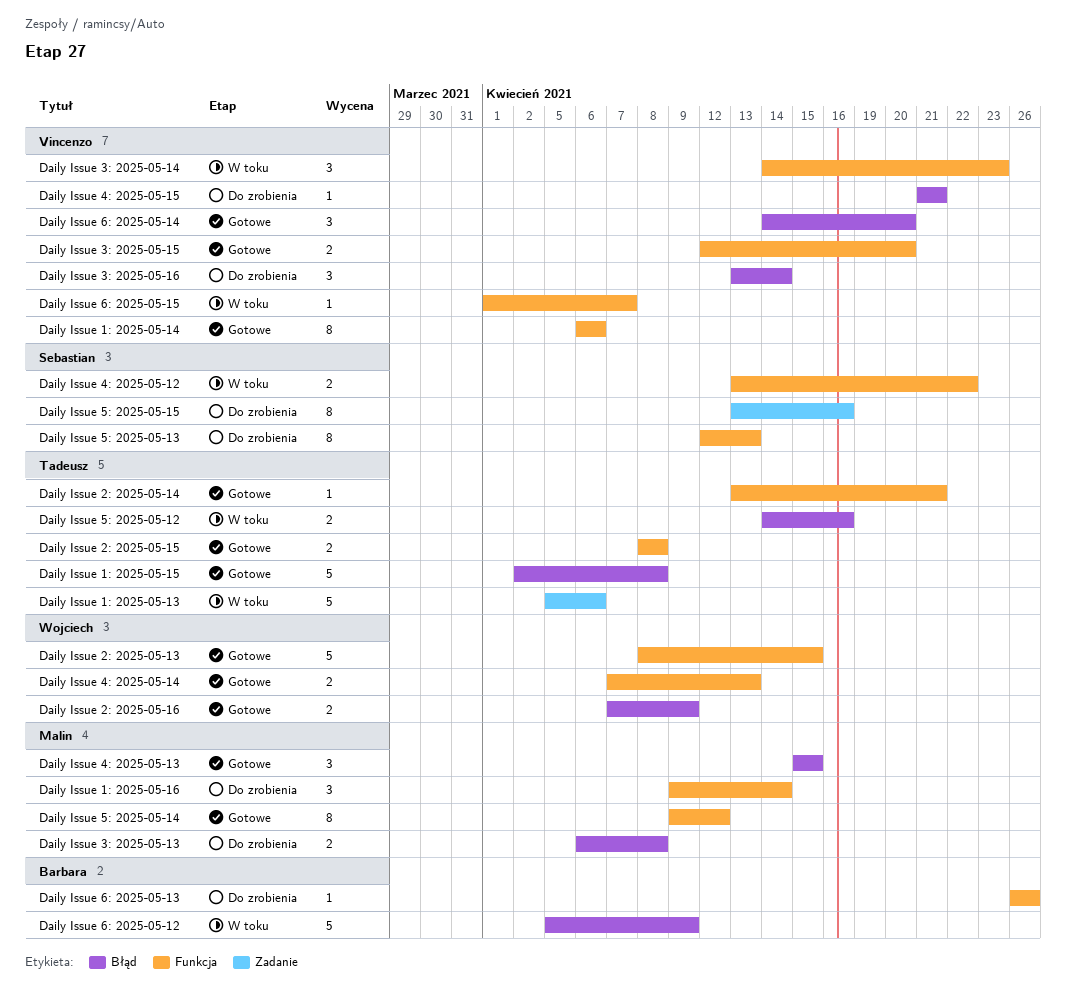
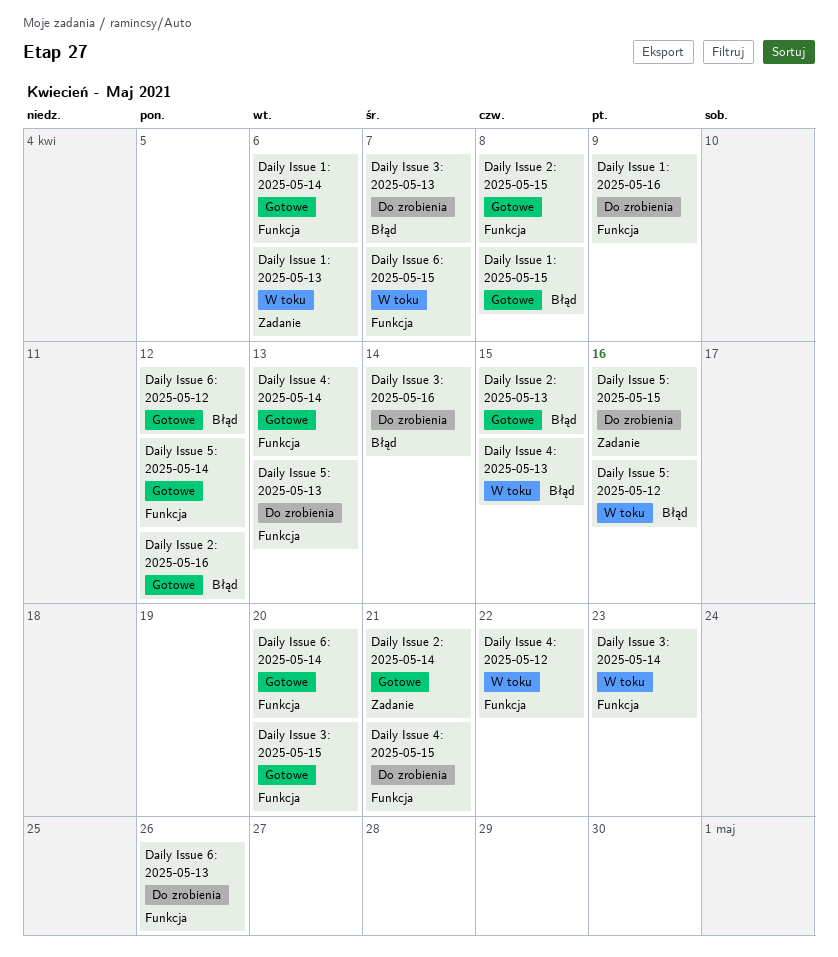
Daily Issue 1: 2025-05-16, due: Apr 14 -> Apr 9
Daily Issue 2: 2025-05-13, label: Funkcja -> Błąd
Daily Issue 2: 2025-05-14, label: Funkcja -> Zadanie
Daily Issue 2: 2025-05-16, due: Apr 9 -> Apr 12
Daily Issue 3: 2025-05-13, due: Apr 8 -> Apr 7
Daily Issue 4: 2025-05-13, status: Gotowe -> W toku
Daily Issue 4: 2025-05-15, label: Błąd -> Funkcja
Daily Issue 6: 2025-05-12, status: W toku -> Gotowe
Daily Issue 6: 2025-05-12, due: Apr 9 -> Apr 12
Daily Issue 6: 2025-05-14, label: Błąd -> Funkcja

